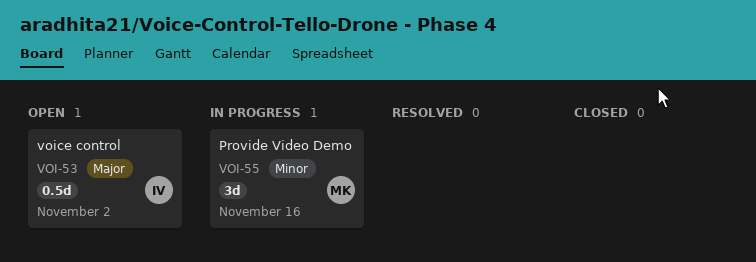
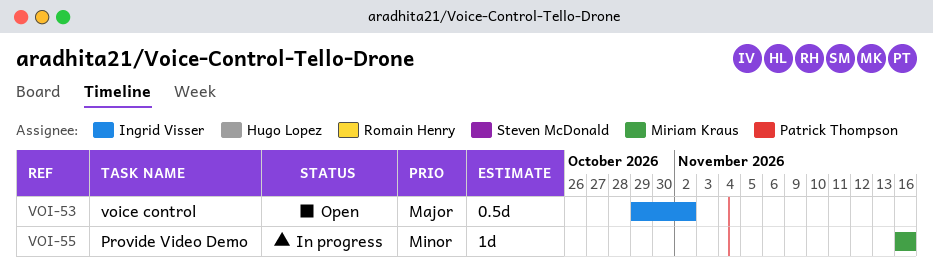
VOI-55, estimate: 3d -> 1d

